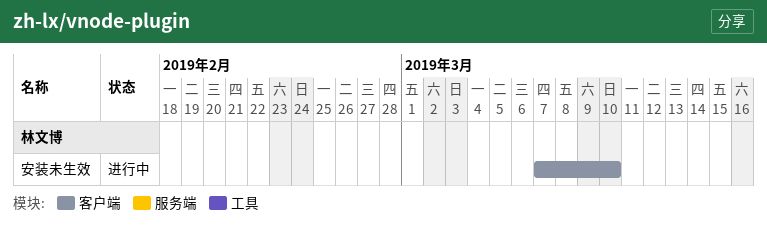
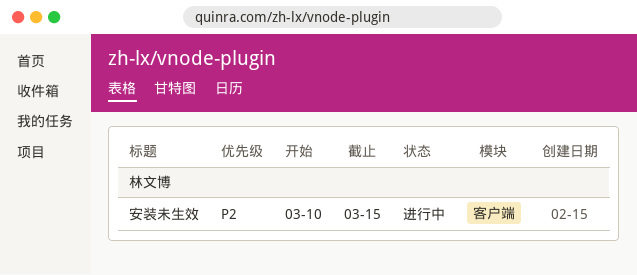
安装未生效, start: Mar 7 -> Mar 10
安装未生效, due: Mar 10 -> Mar 15

